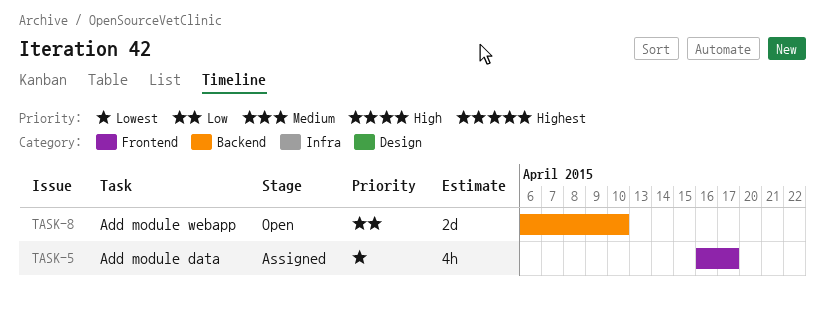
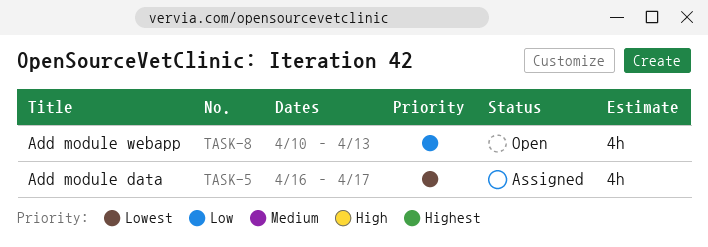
TASK-8, estimate: 2d -> 4h
TASK-8, start: Apr 6 -> Apr 10
TASK-8, due: Apr 10 -> Apr 13

